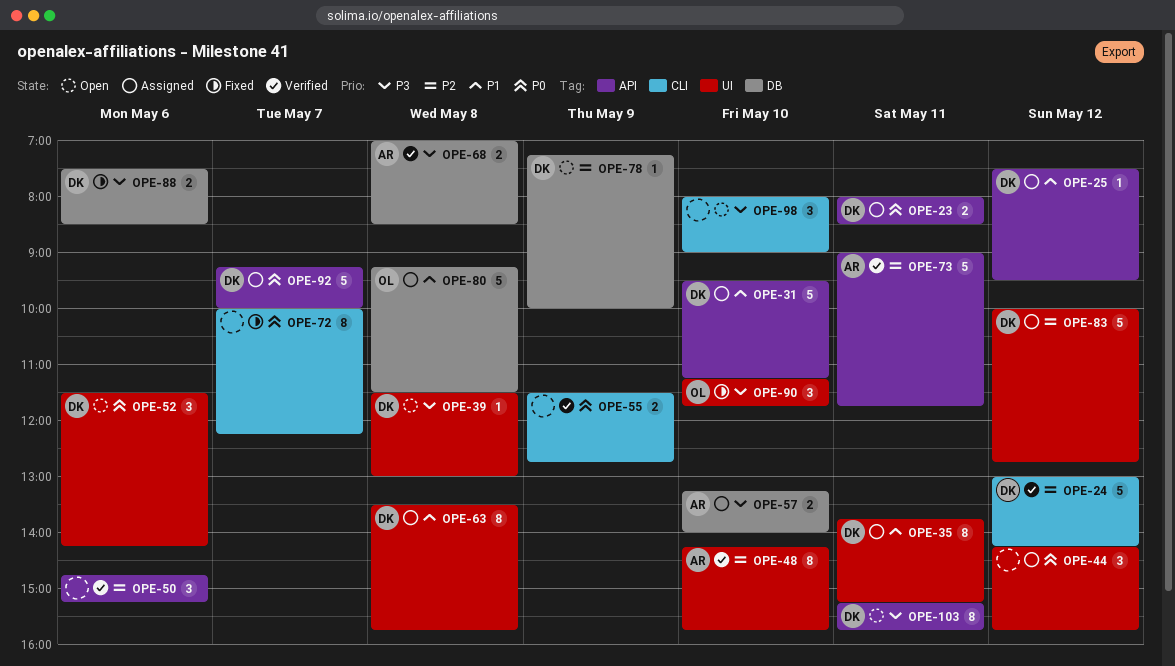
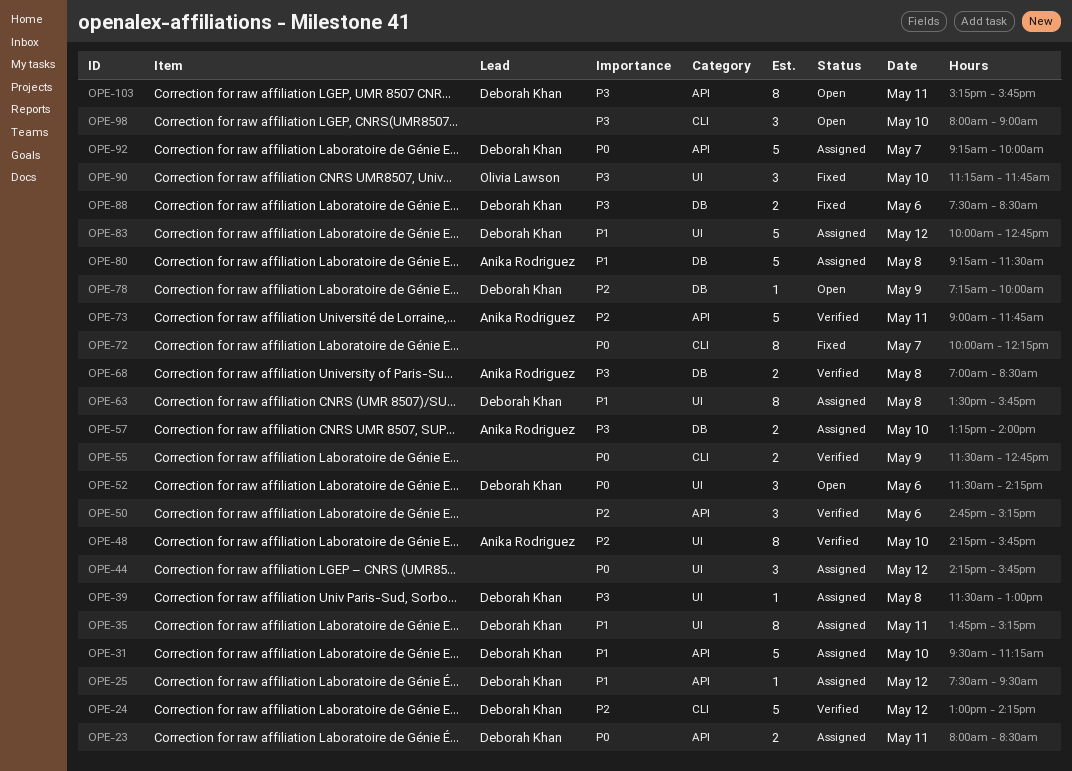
OPE-39, status: Open -> Assigned
OPE-80, owner: Olivia Lawson -> Anika Rodriguez
OPE-83, priority: P2 -> P1

